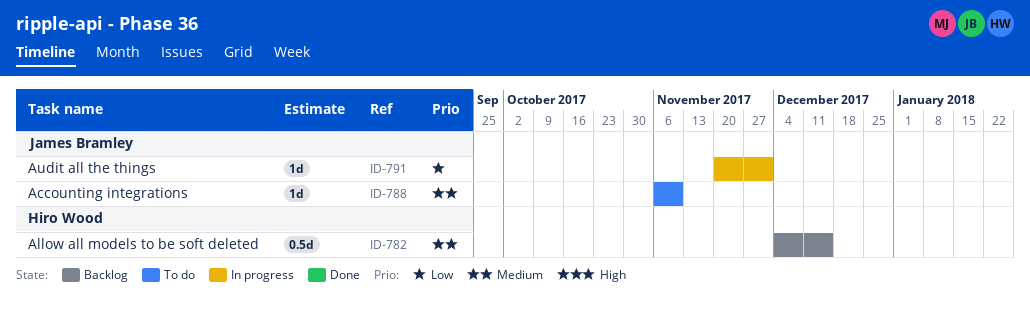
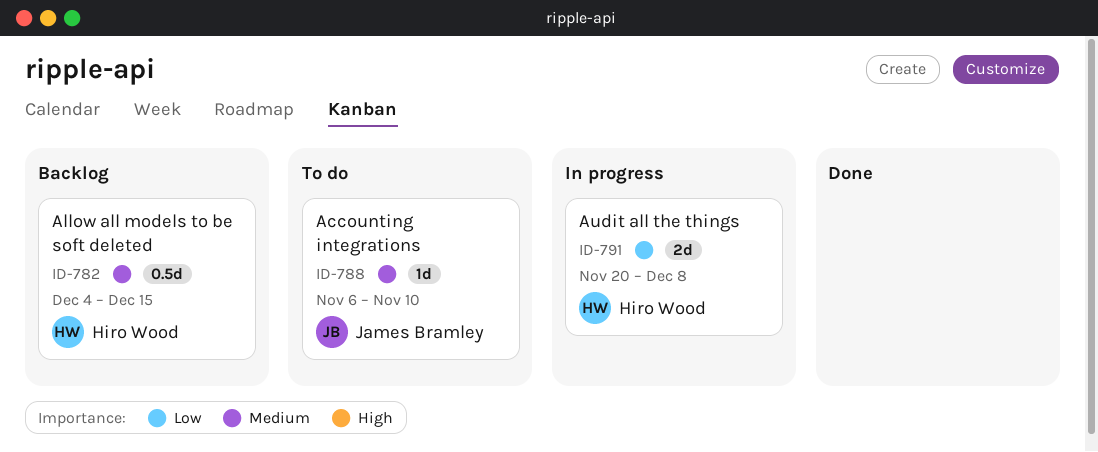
ID-791, owner: James Bramley -> Hiro Wood
ID-791, estimate: 1d -> 2d
ID-791, due: Dec 1 -> Dec 8

